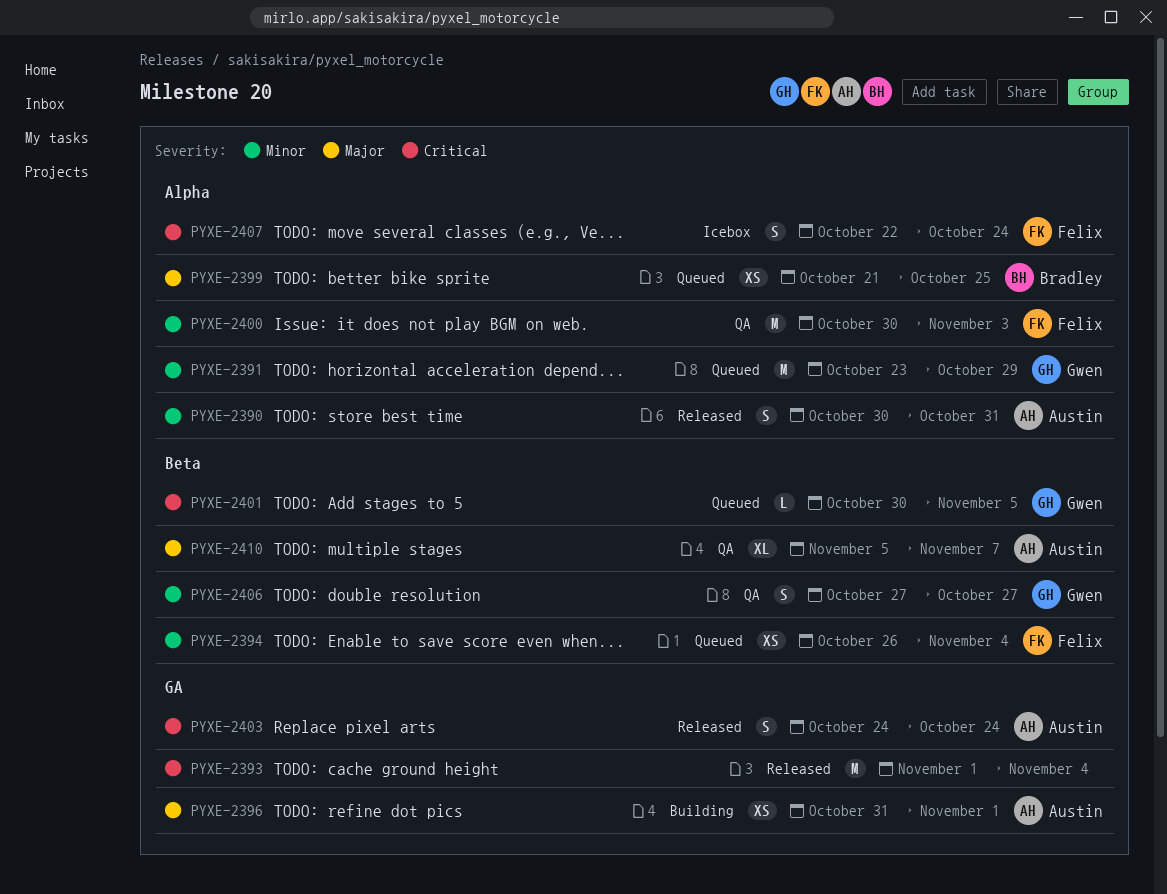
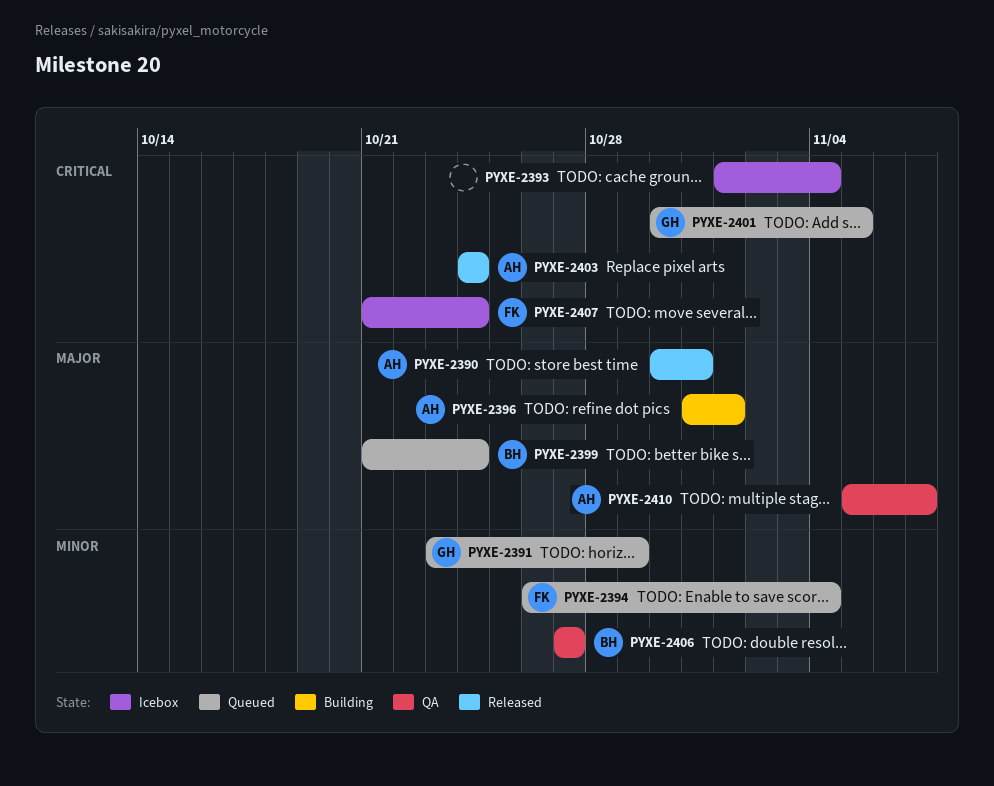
PYXE-2390, priority: Minor -> Major
PYXE-2393, status: Released -> Icebox
PYXE-2399, due: Oct 25 -> Oct 24
PYXE-2400: present -> none
PYXE-2406, owner: Gwen -> Bradley
PYXE-2407, start: Oct 22 -> Oct 21

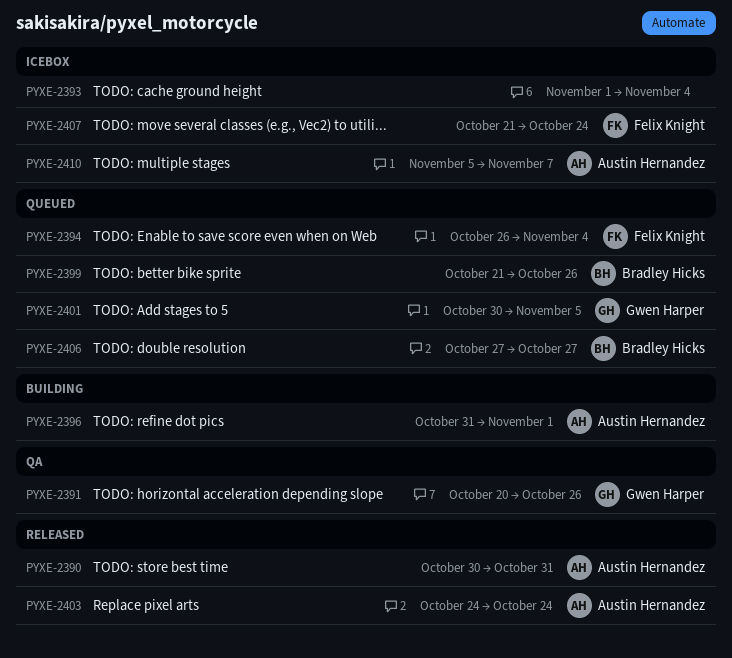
PYXE-2391, status: Queued -> QA
PYXE-2391, start: Oct 23 -> Oct 20
PYXE-2391, due: Oct 29 -> Oct 26
PYXE-2399, due: Oct 24 -> Oct 26
PYXE-2406, status: QA -> Queued
PYXE-2410, status: QA -> Icebox

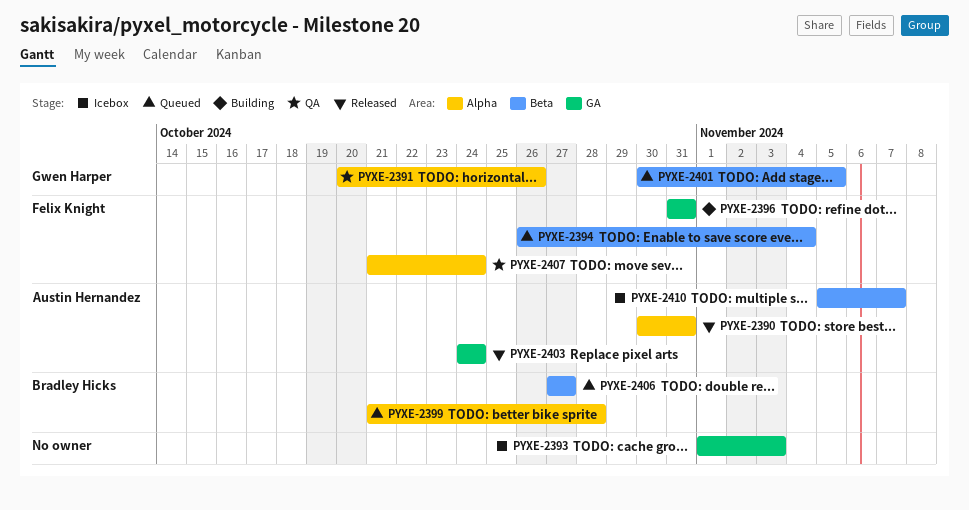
PYXE-2393, due: Nov 4 -> Nov 3
PYXE-2396, owner: Austin Hernandez -> Felix Knight
PYXE-2396, due: Nov 1 -> Oct 31
PYXE-2399, due: Oct 26 -> Oct 28
PYXE-2407, status: Icebox -> QA

